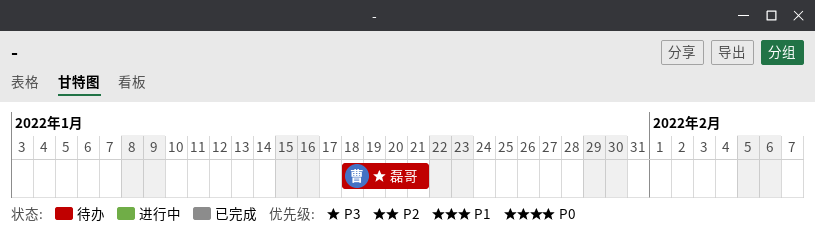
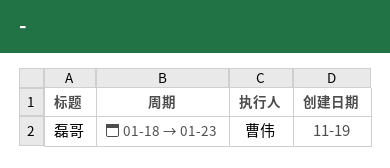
磊哥, due: Jan 21 -> Jan 23

